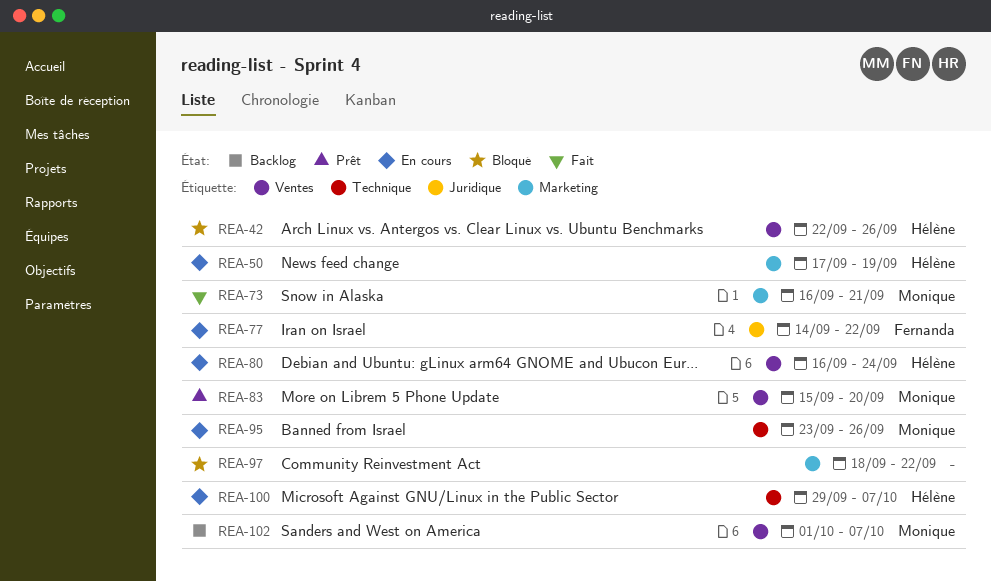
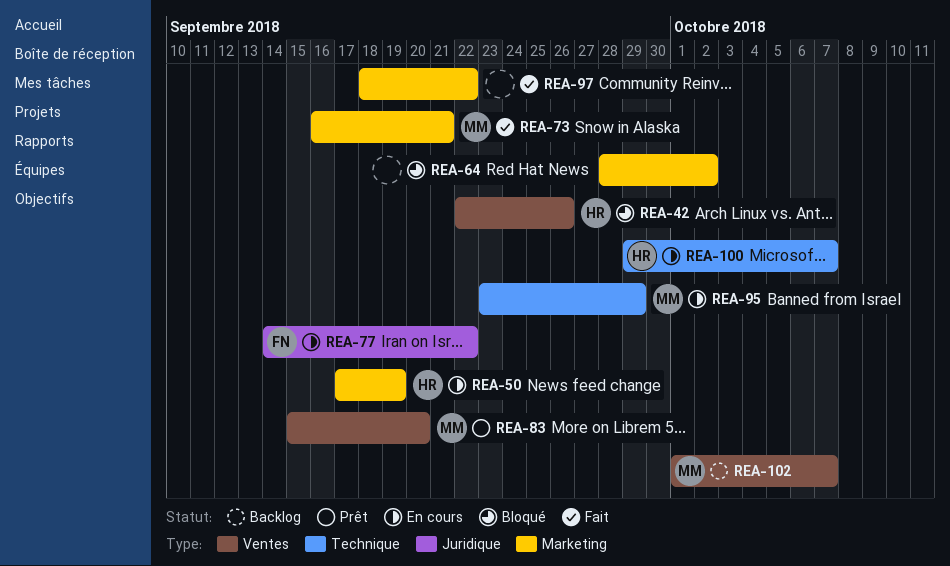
REA-64: none -> present
REA-80: present -> none
REA-95, due: Sep 26 -> Sep 29
REA-97, status: Bloqué -> Fait

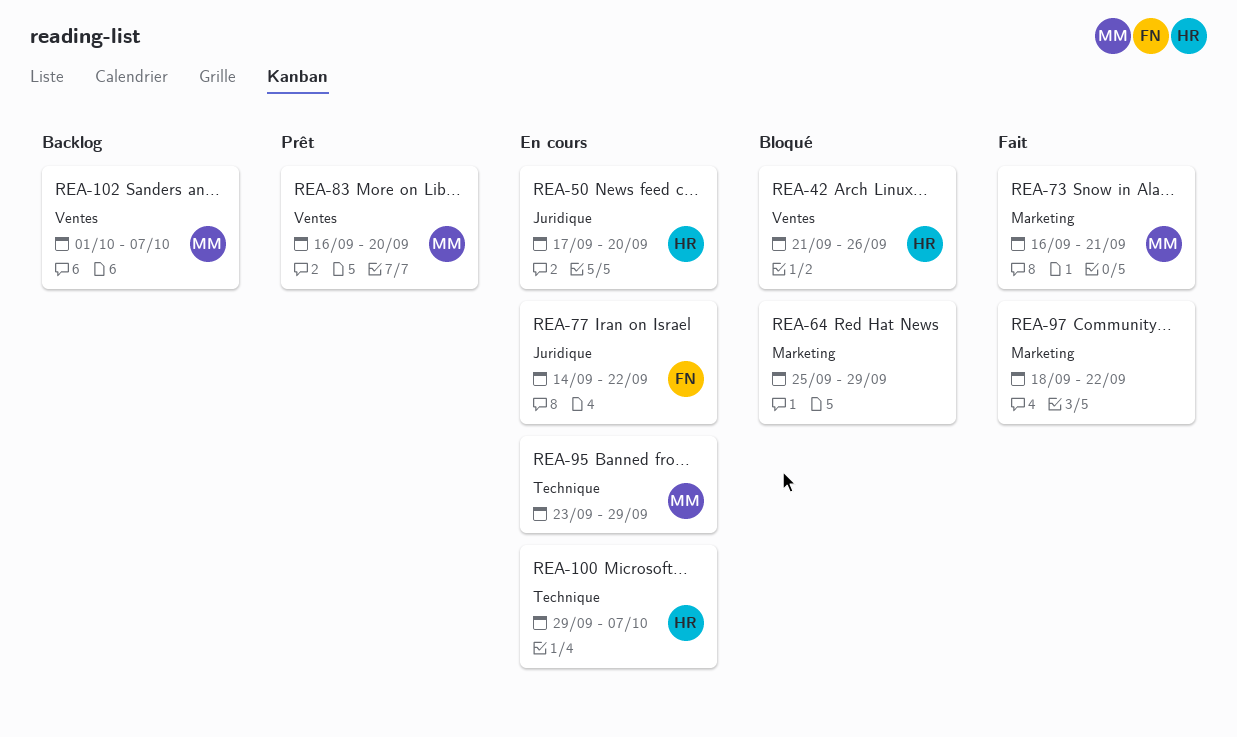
REA-42, start: Sep 22 -> Sep 21
REA-50, label: Marketing -> Juridique
REA-50, due: Sep 19 -> Sep 20
REA-64, start: Sep 28 -> Sep 25
REA-64, due: Oct 2 -> Sep 29
REA-83, start: Sep 15 -> Sep 16

